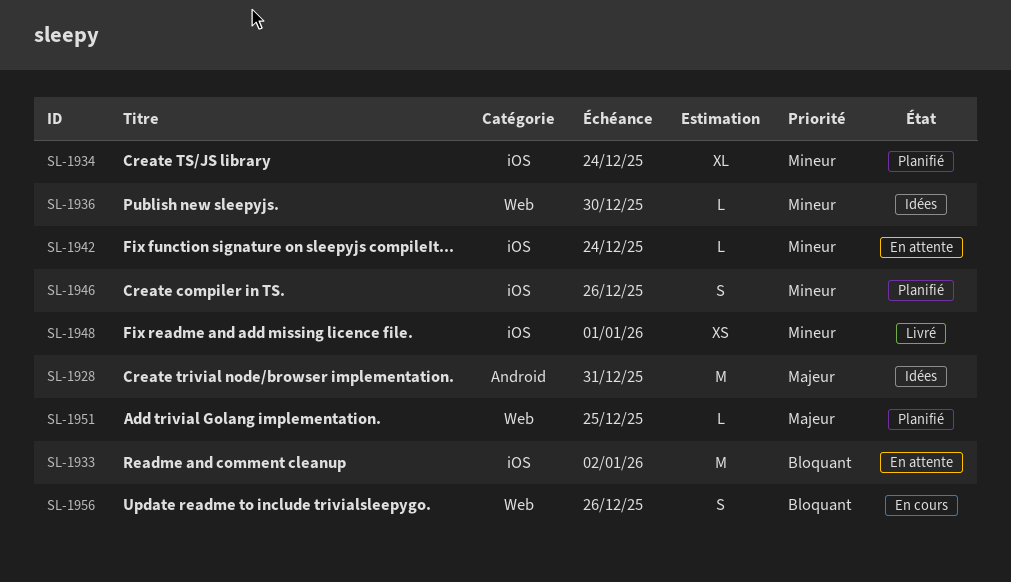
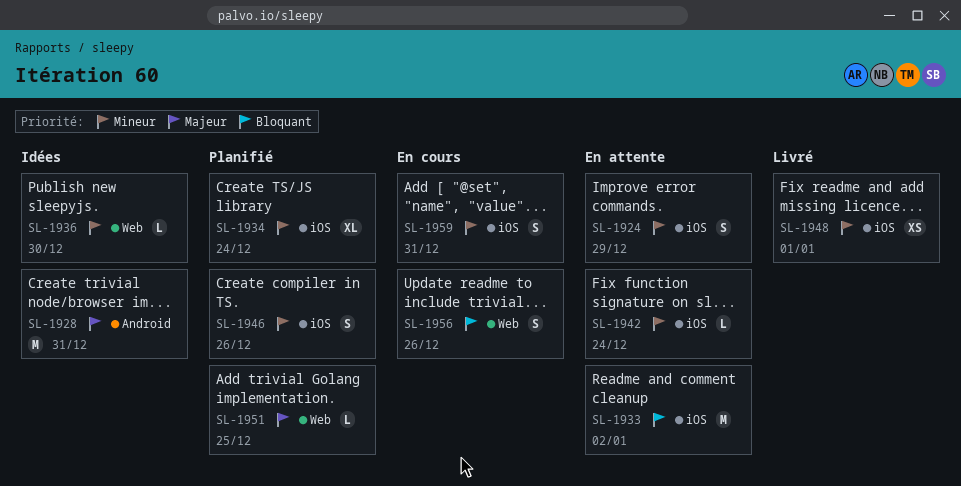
SL-1924: none -> present
SL-1959: none -> present

